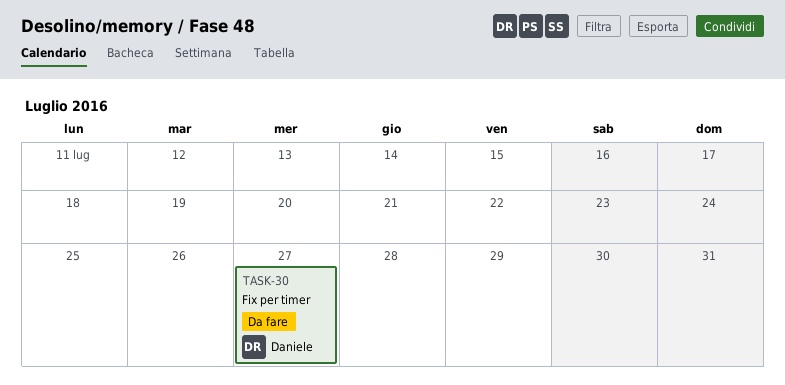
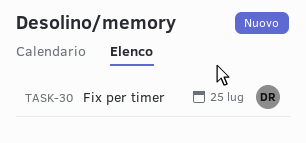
TASK-30, due: Jul 27 -> Jul 25

